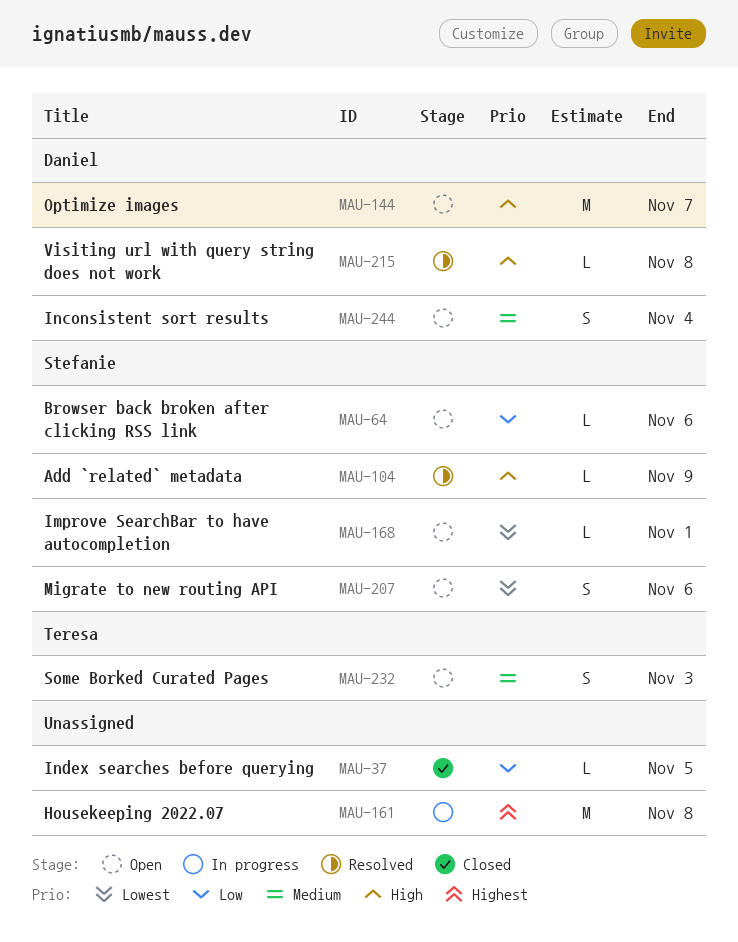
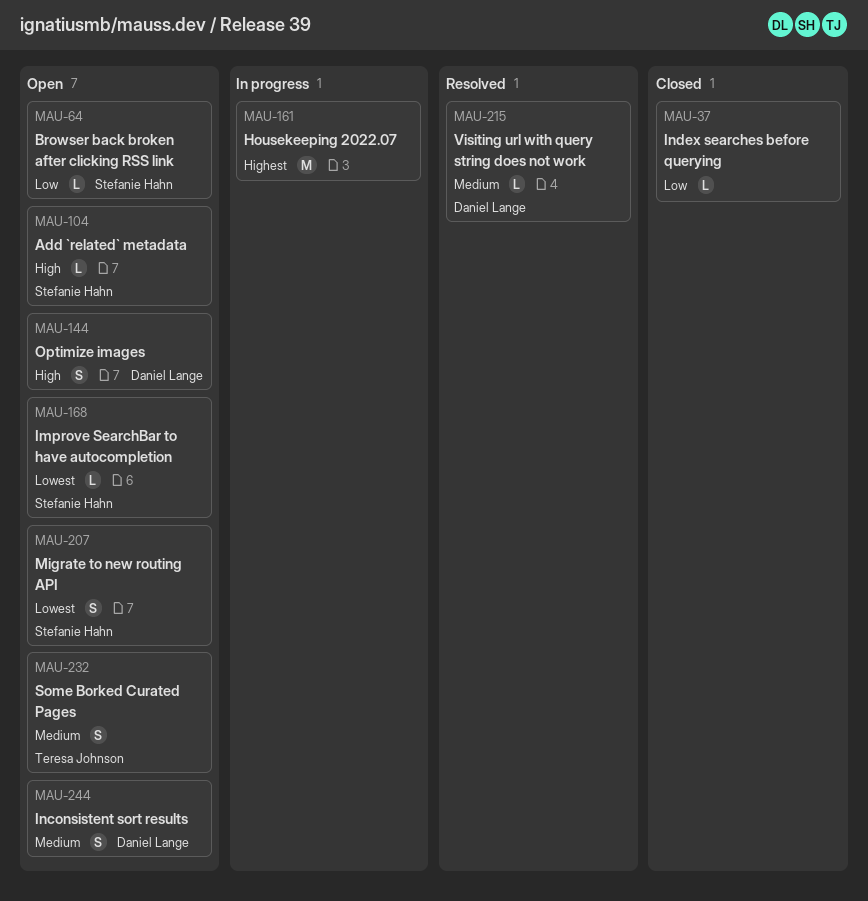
MAU-104, status: Resolved -> Open
MAU-144, estimate: M -> S
MAU-215, priority: High -> Medium

